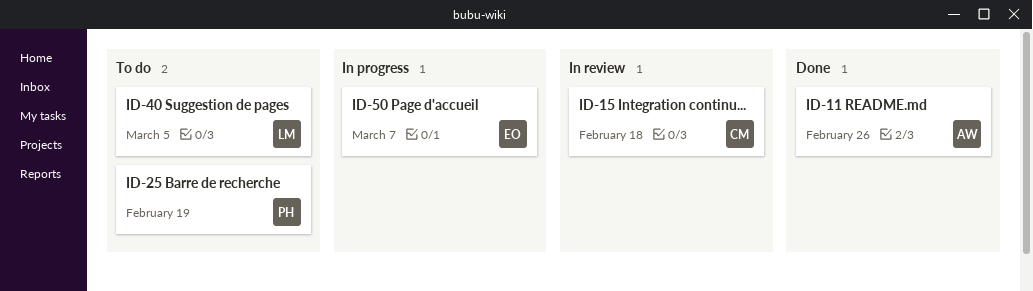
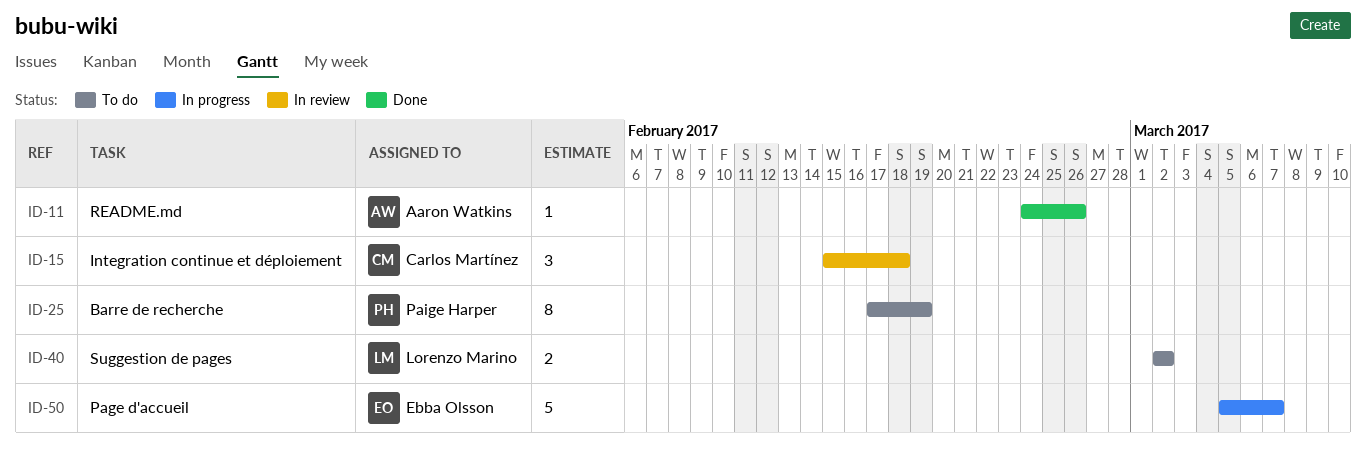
ID-40, due: Mar 5 -> Mar 2

